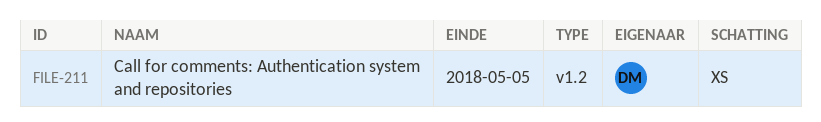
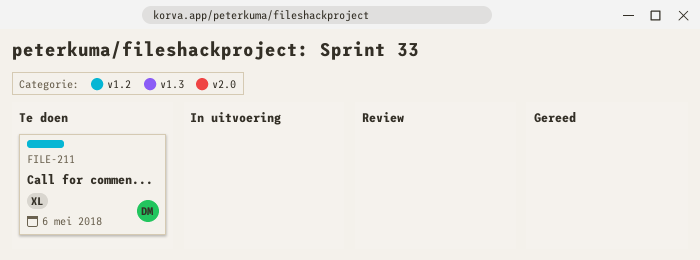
FILE-211, estimate: XS -> XL
FILE-211, due: May 5 -> May 6

